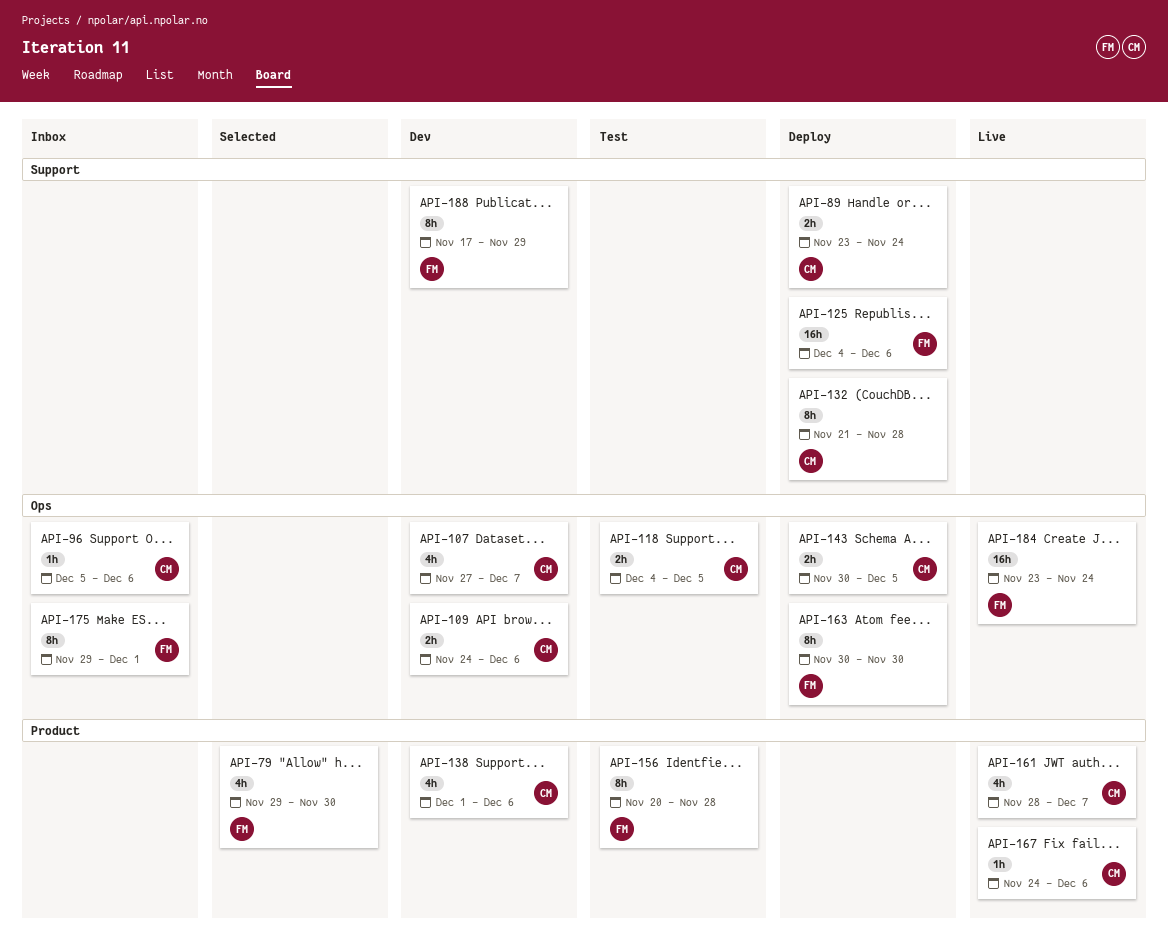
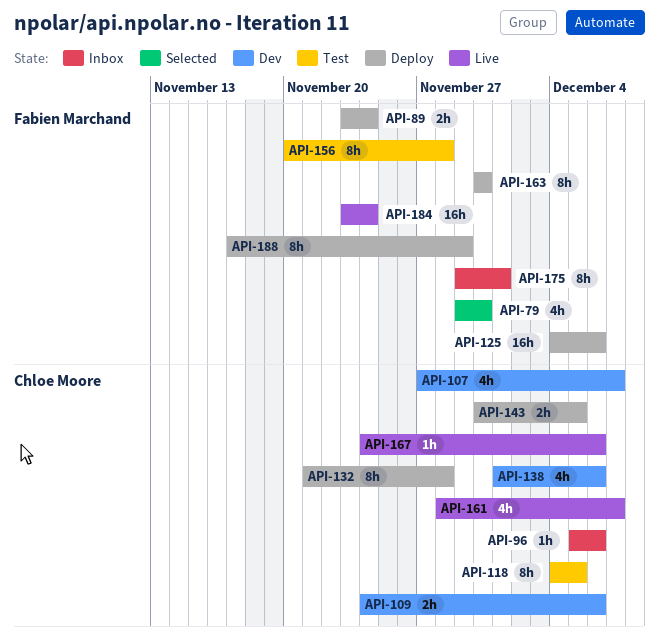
API-89, owner: Chloe Moore -> Fabien Marchand
API-118, estimate: 2h -> 8h
API-188, status: Dev -> Deploy

